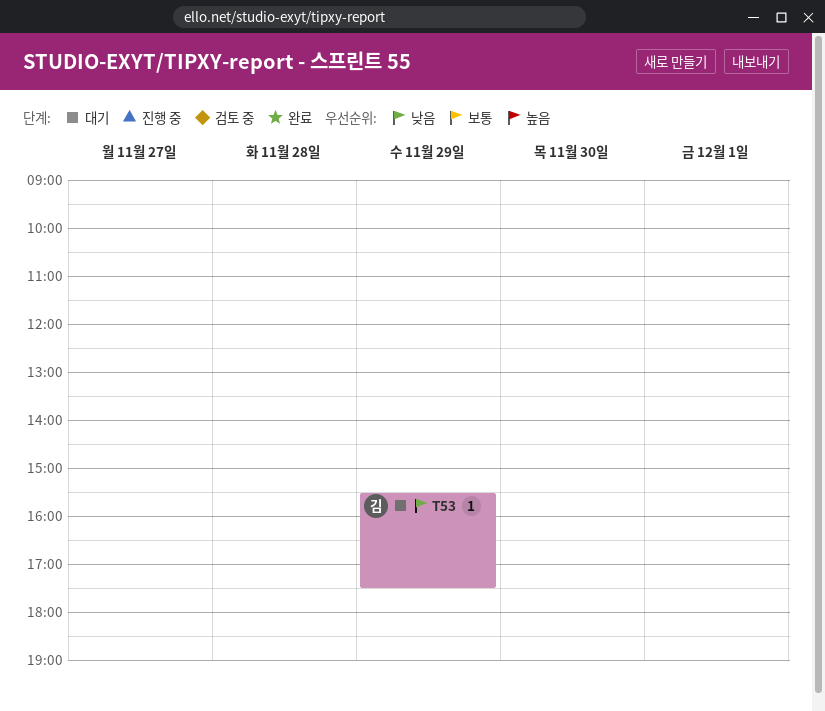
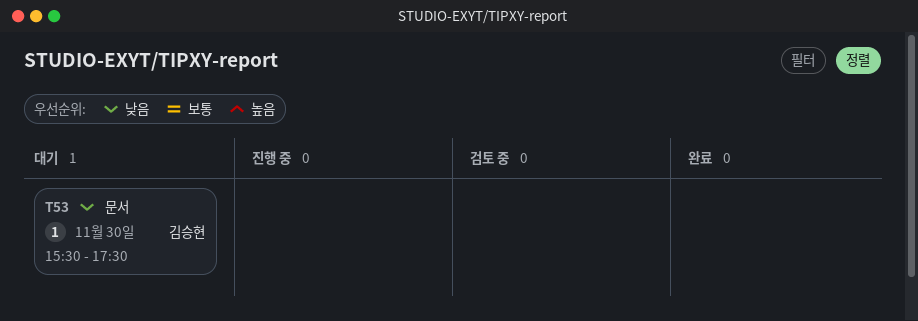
T53, day: Nov 29 -> Nov 30

